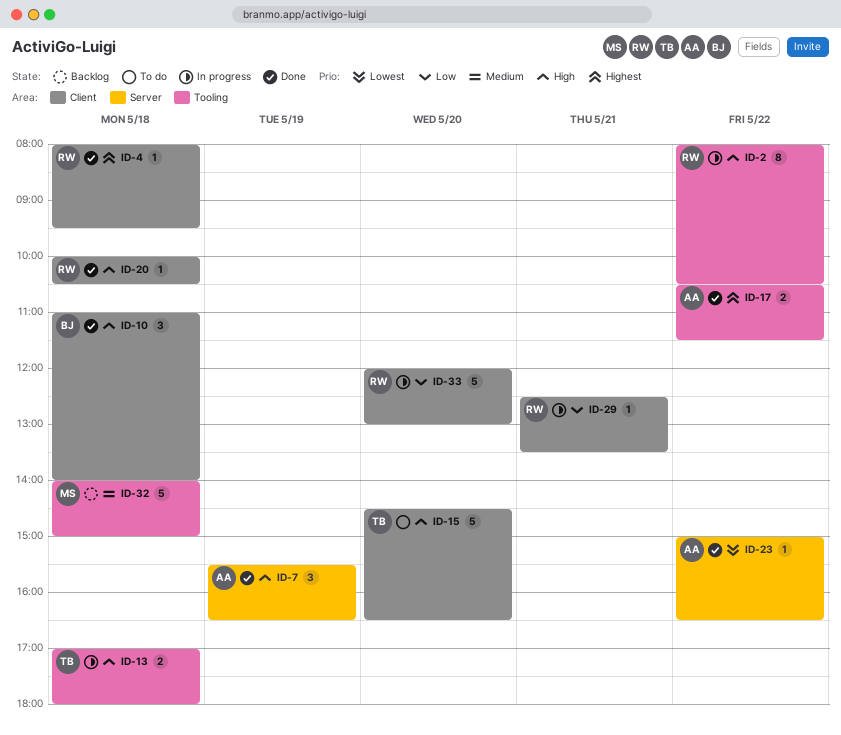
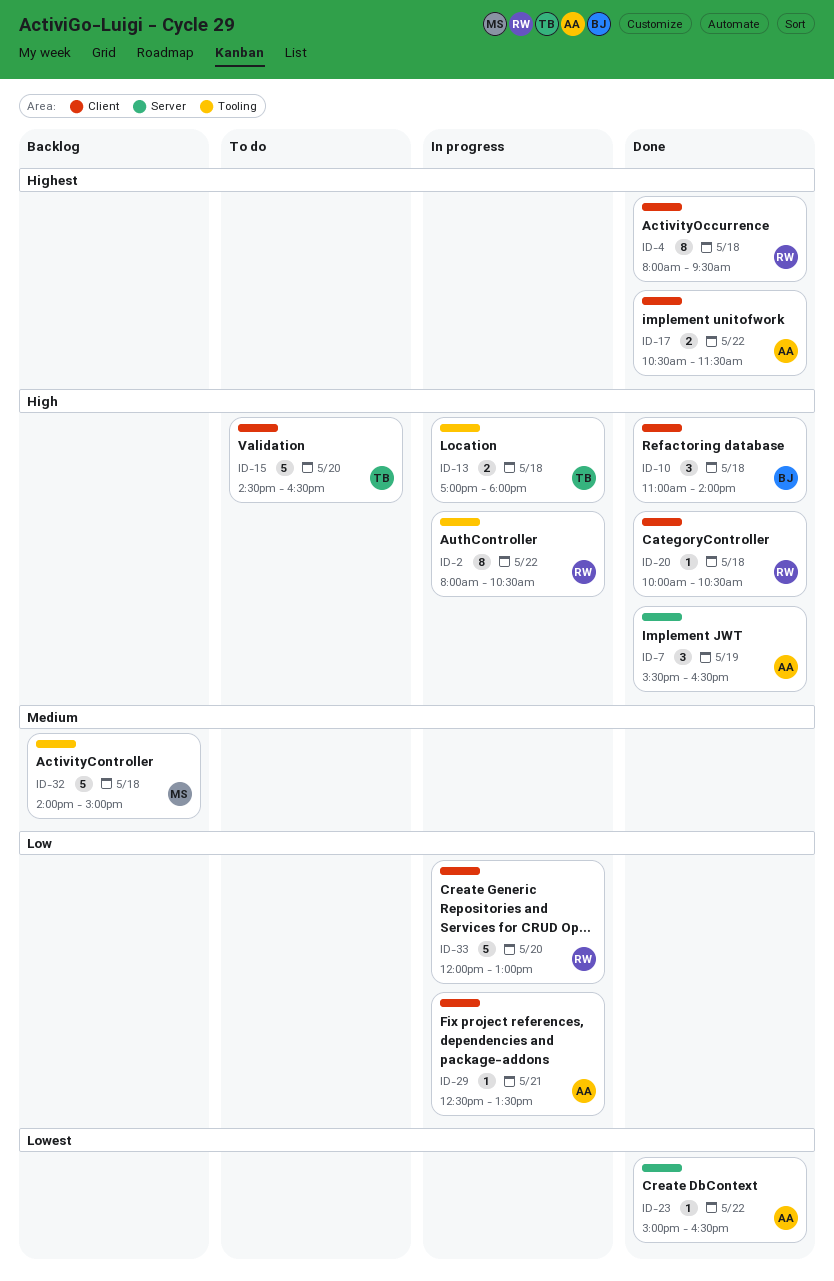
ID-4, estimate: 1 -> 8
ID-17, label: Tooling -> Client
ID-29, owner: RW -> AA

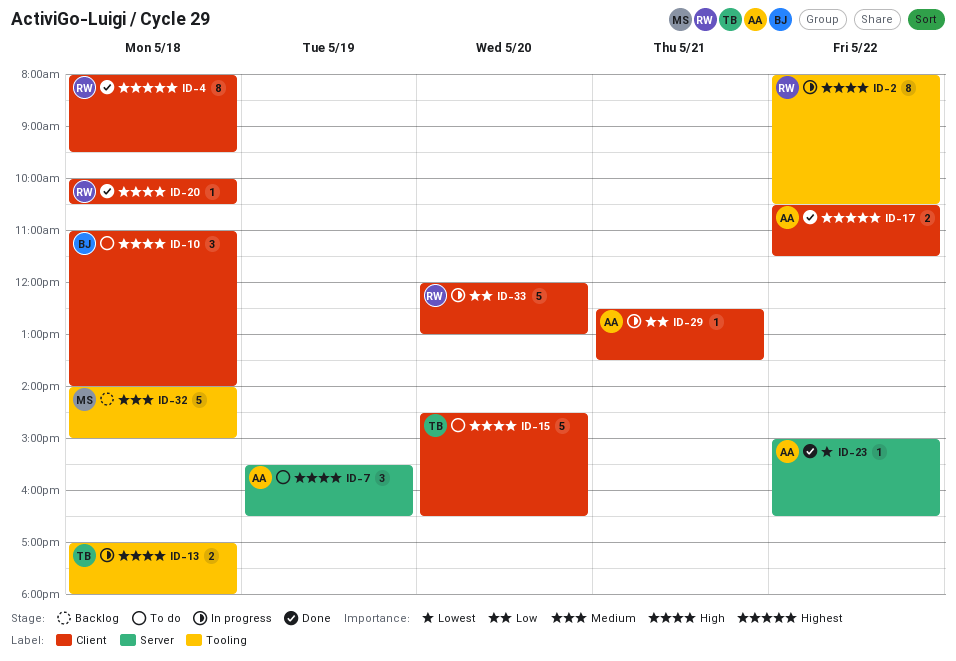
ID-7, status: Done -> To do
ID-10, status: Done -> To do

